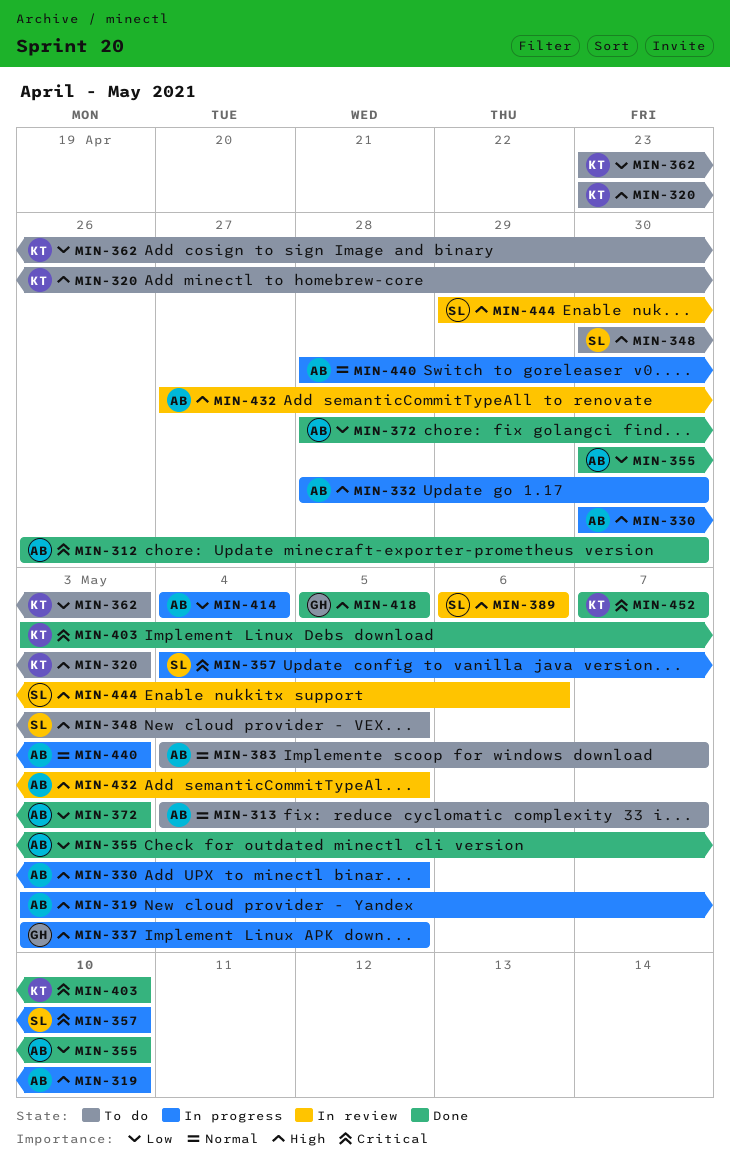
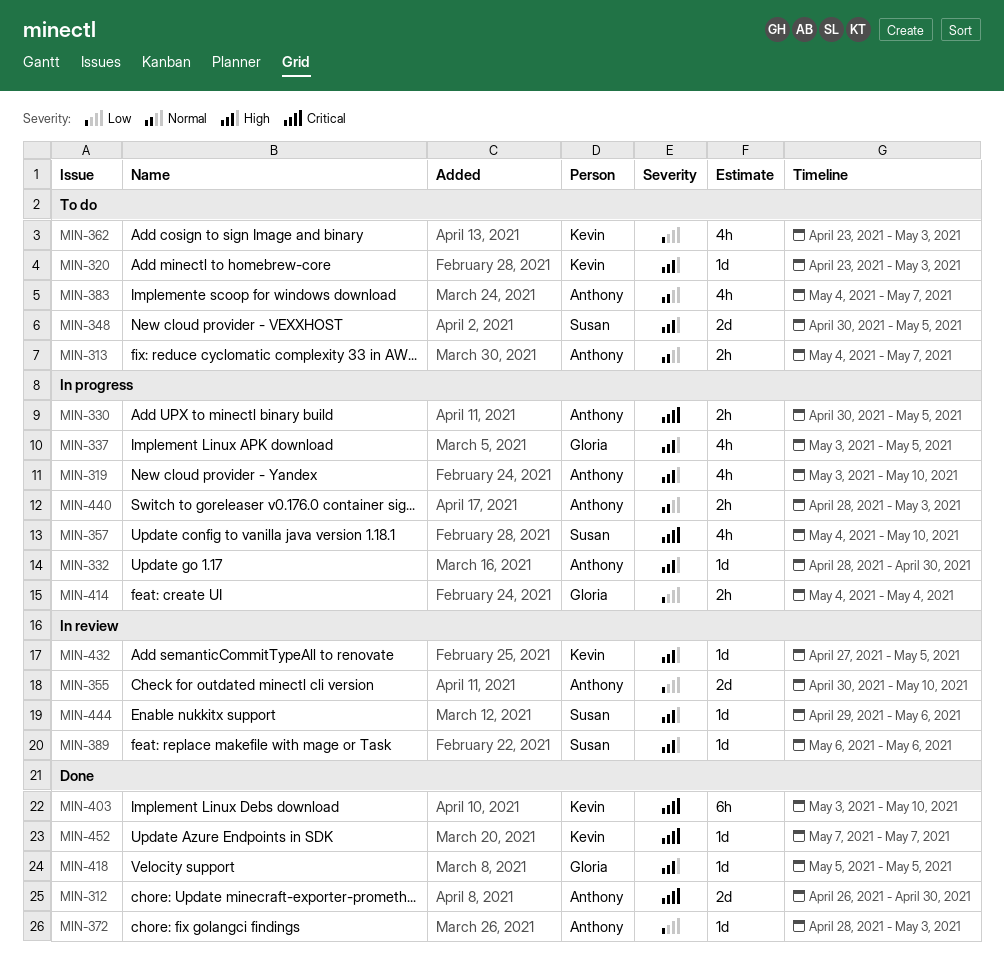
MIN-330, priority: High -> Critical
MIN-355, status: Done -> In review
MIN-414, owner: Anthony -> Gloria
MIN-432, owner: Anthony -> Kevin

